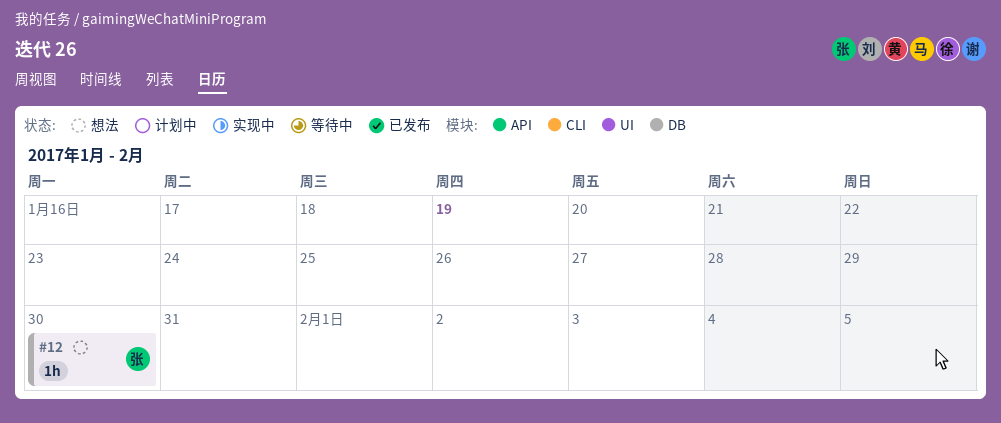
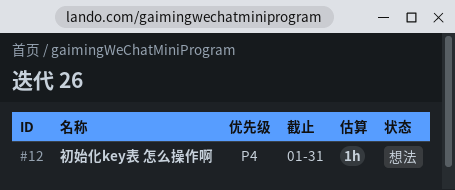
#12, due: Jan 30 -> Jan 31

